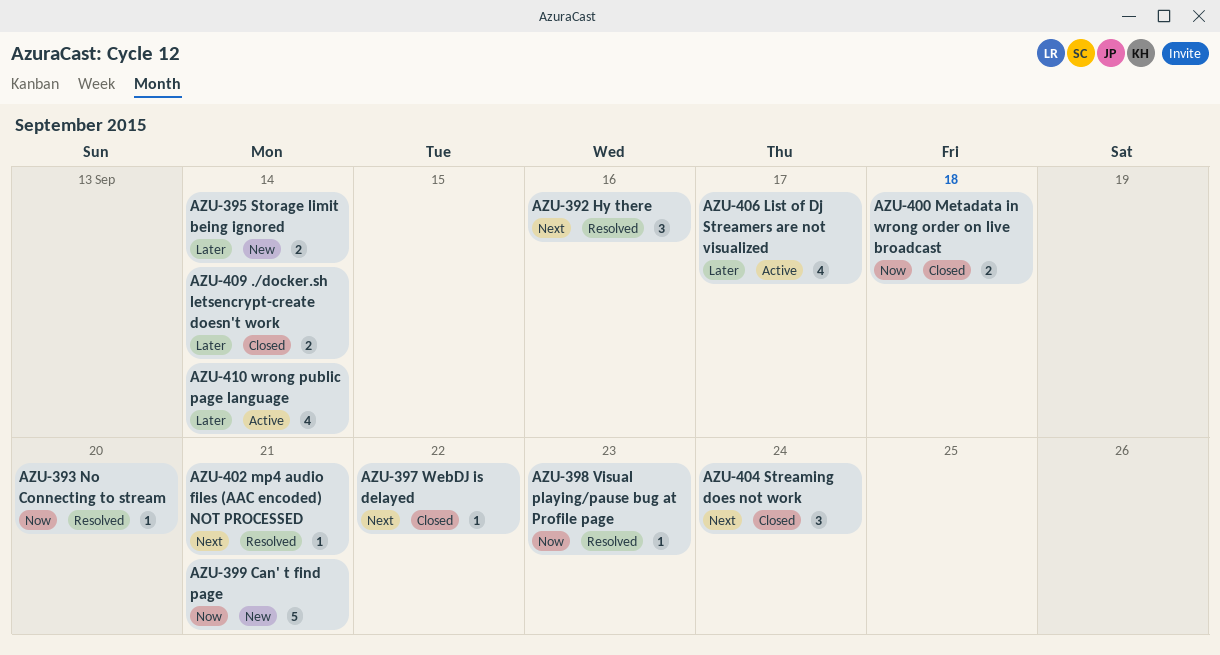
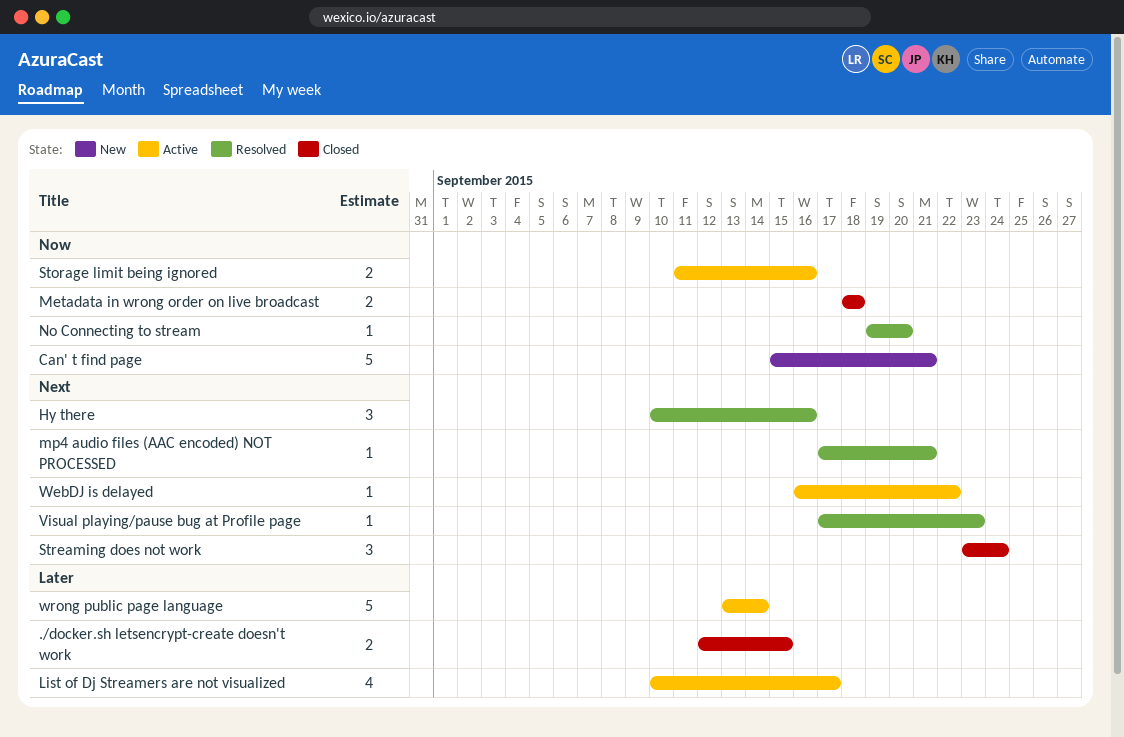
./docker.sh letsencrypt-create doesn't work, due: Sep 14 -> Sep 15
Storage limit being ignored, status: New -> Active
Storage limit being ignored, priority: Later -> Now
Storage limit being ignored, due: Sep 14 -> Sep 16
Visual playing/pause bug at Profile page, priority: Now -> Next
WebDJ is delayed, status: Closed -> Active
wrong public page language, estimate: 4 -> 5

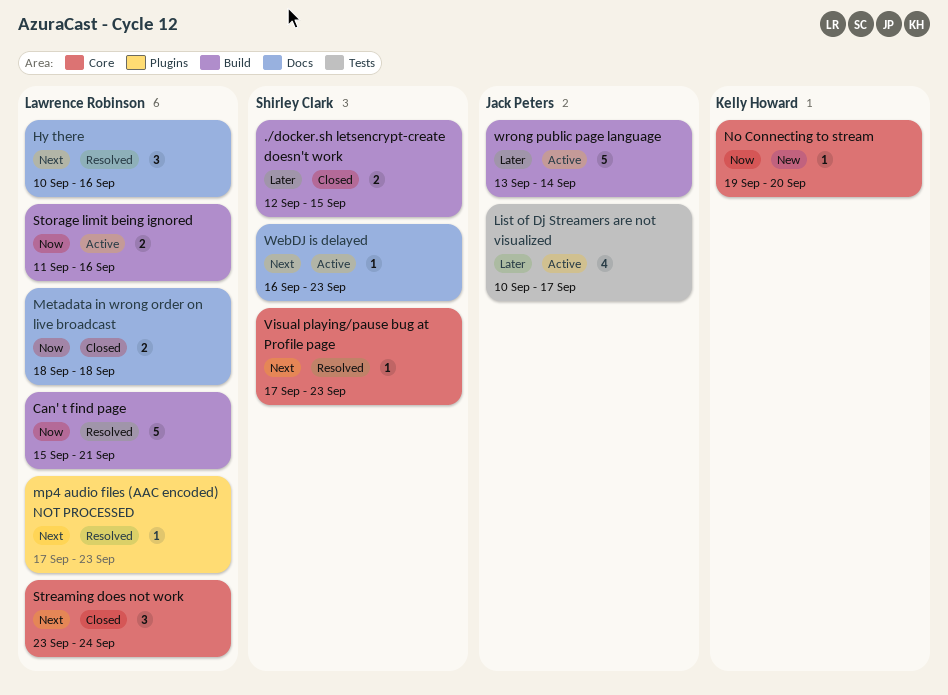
Can' t find page, status: New -> Resolved
mp4 audio files (AAC encoded) NOT PROCESSED, due: Sep 21 -> Sep 23
No Connecting to stream, status: Resolved -> New
WebDJ is delayed, due: Sep 22 -> Sep 23

